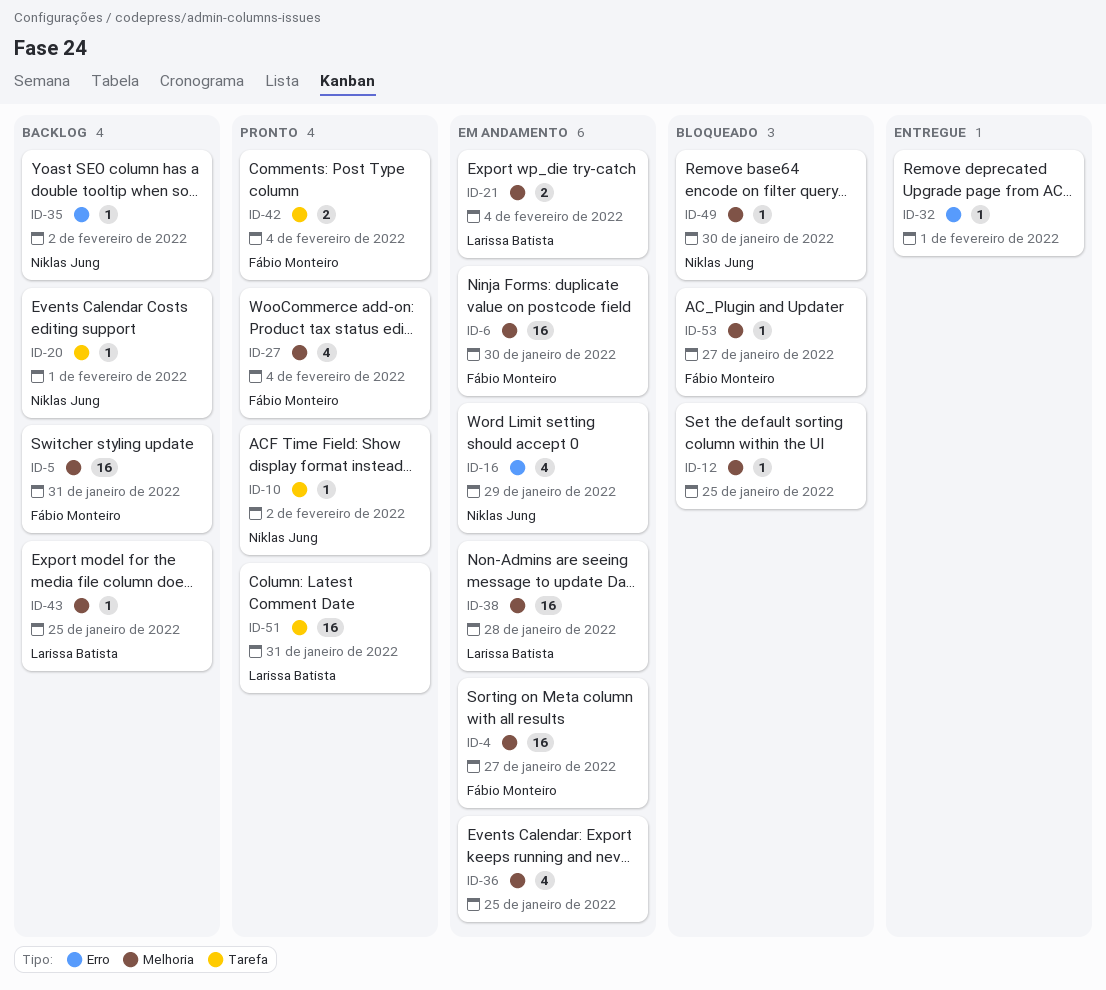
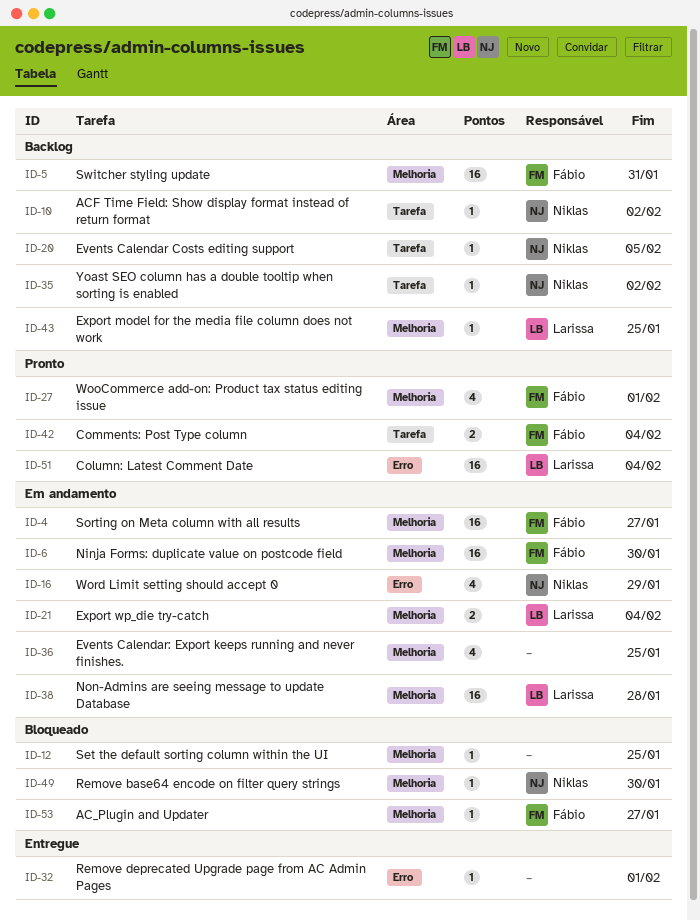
ID-10, status: Pronto -> Backlog
ID-20, due: Feb 1 -> Feb 5
ID-27, due: Feb 4 -> Feb 1
ID-35, label: Erro -> Tarefa
ID-51, label: Tarefa -> Erro
ID-51, due: Jan 31 -> Feb 4

